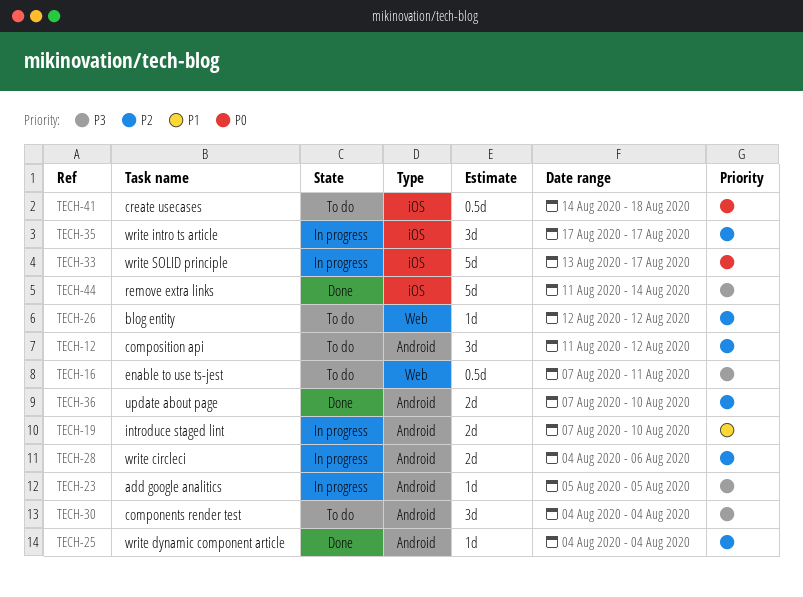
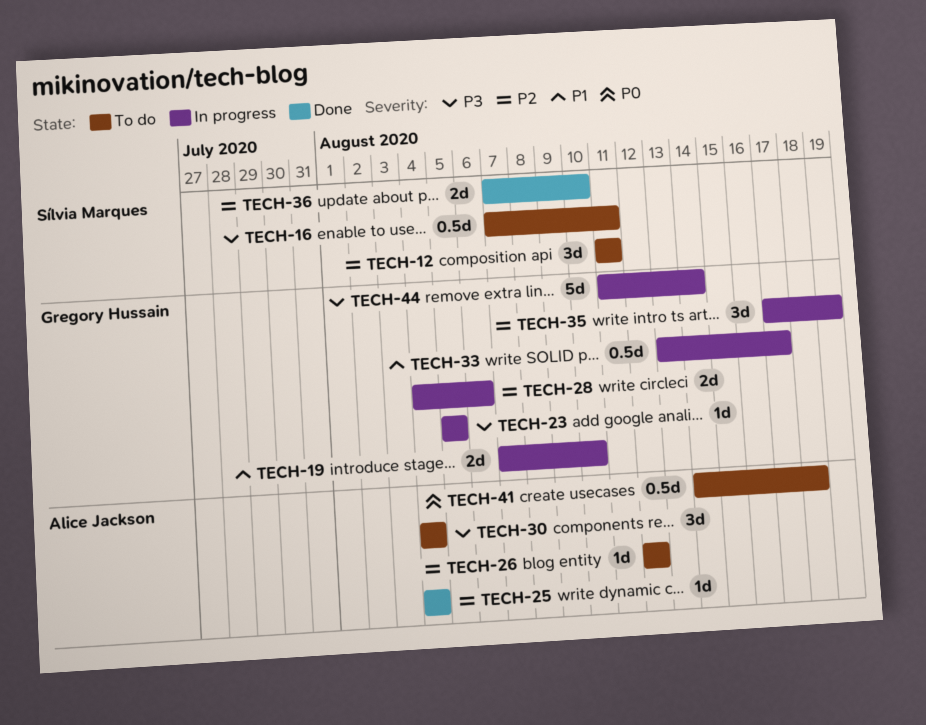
TECH-12, due: Aug 12 -> Aug 11
TECH-33, priority: P0 -> P1
TECH-33, estimate: 5d -> 0.5d
TECH-35, due: Aug 17 -> Aug 19
TECH-44, status: Done -> In progress

